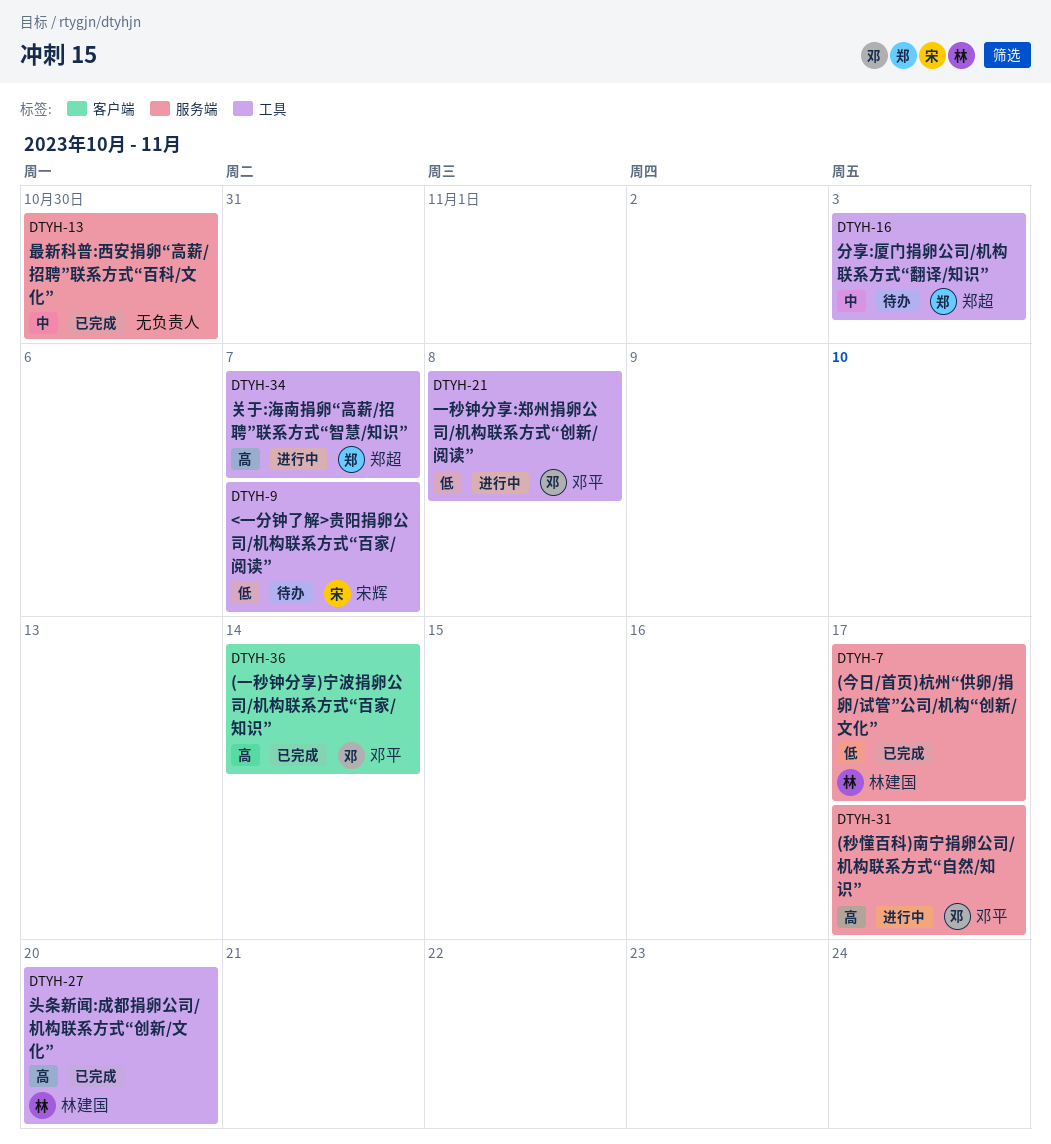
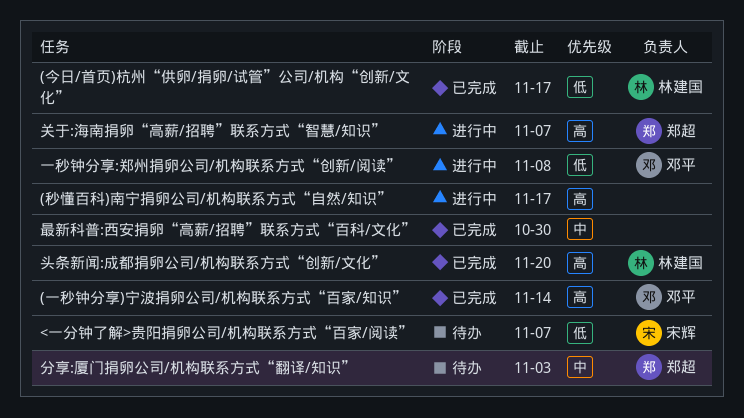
(秒懂百科)南宁捐卵公司/机构联系方式“自然/知识”, owner: 邓平 -> none

